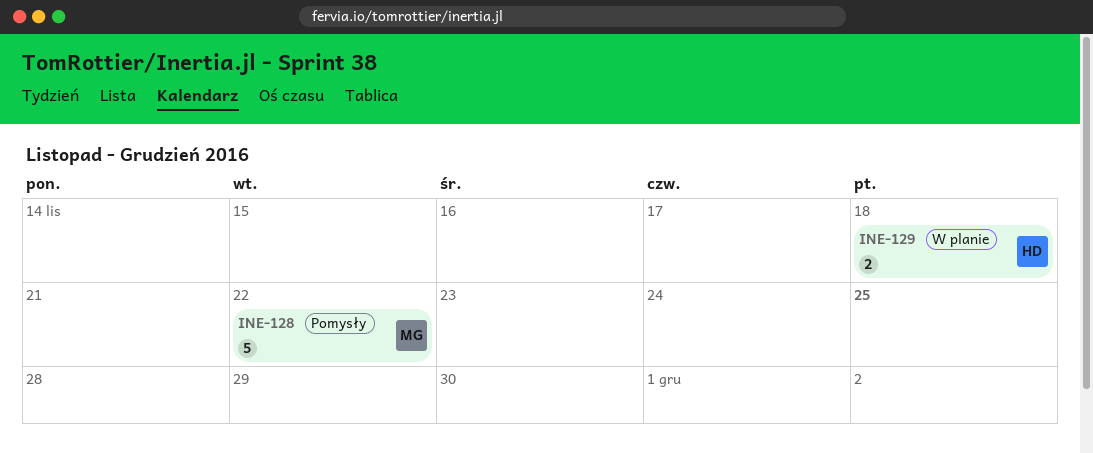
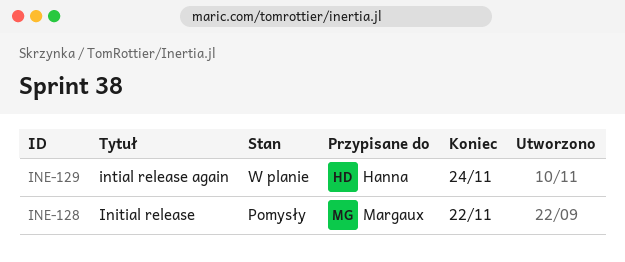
INE-129, due: Nov 18 -> Nov 24

